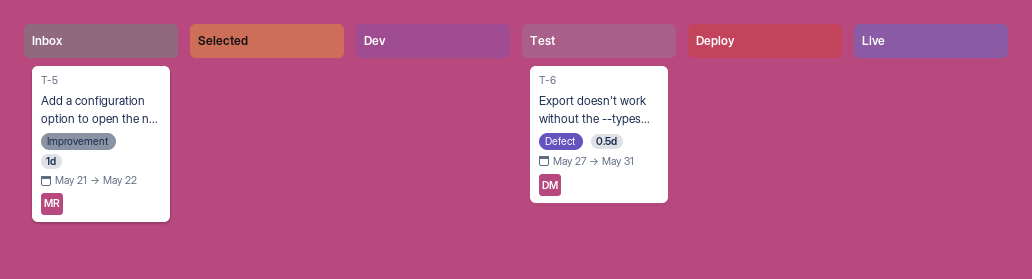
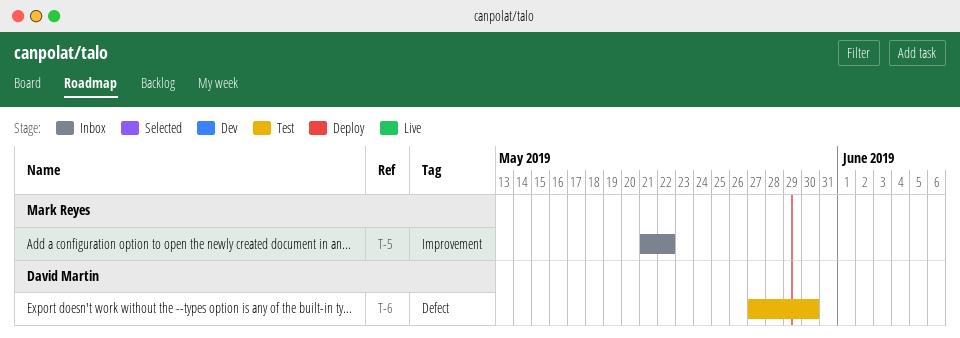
T-6, due: May 31 -> May 30

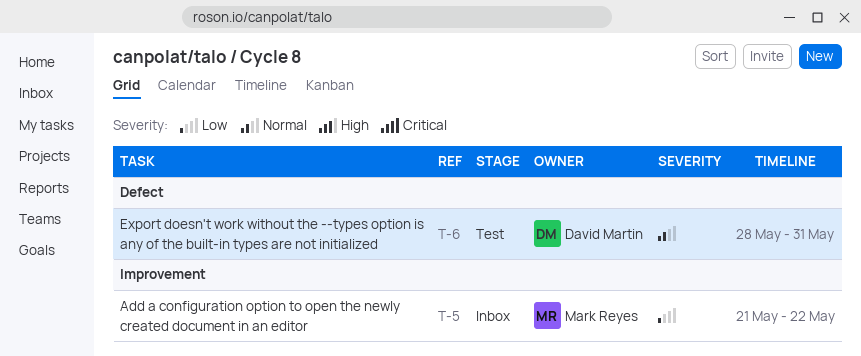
T-6, start: May 27 -> May 28
T-6, due: May 30 -> May 31

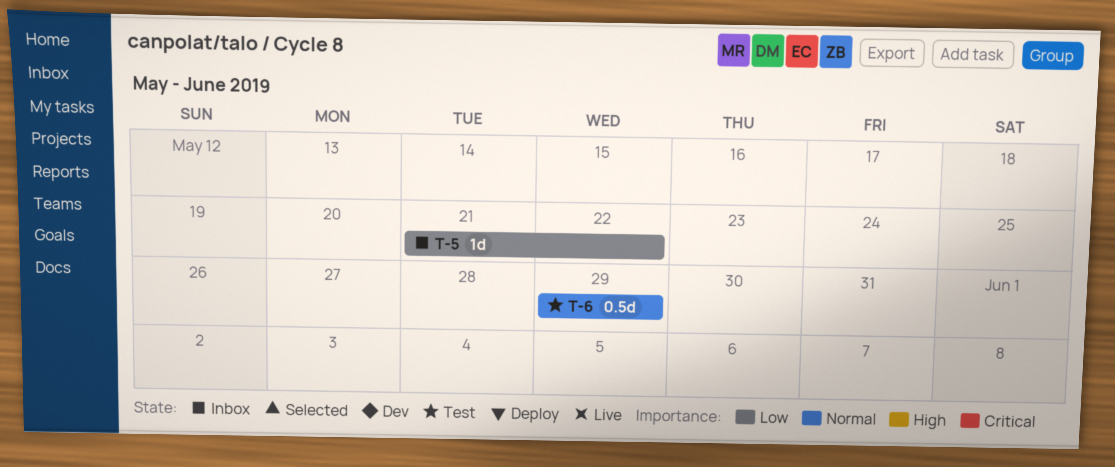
T-6, start: May 28 -> May 29
T-6, due: May 31 -> May 29

